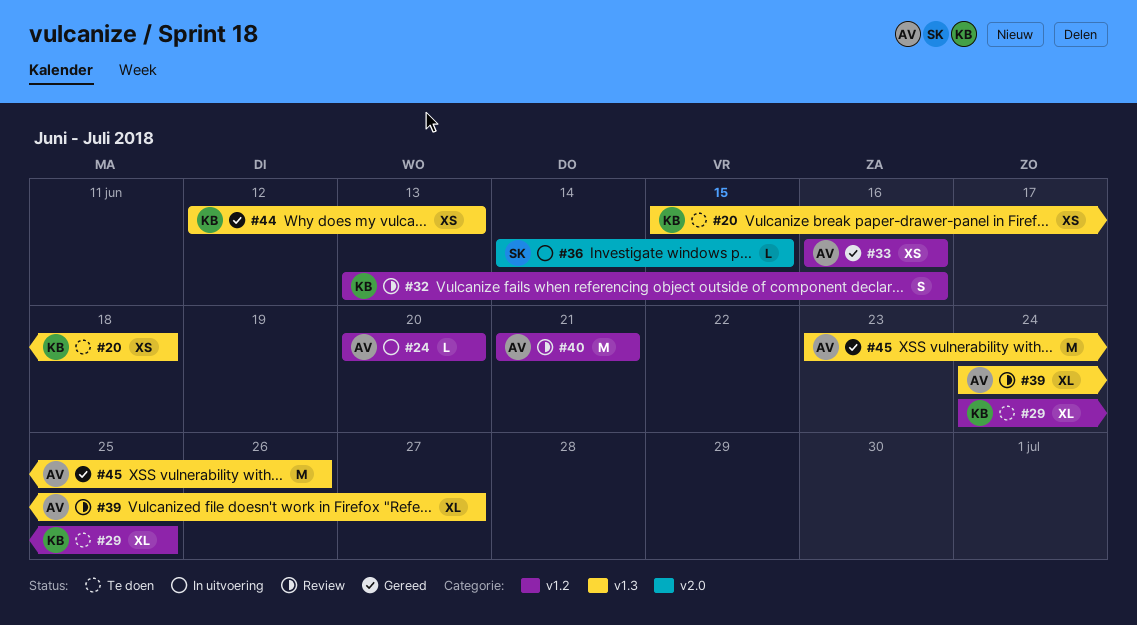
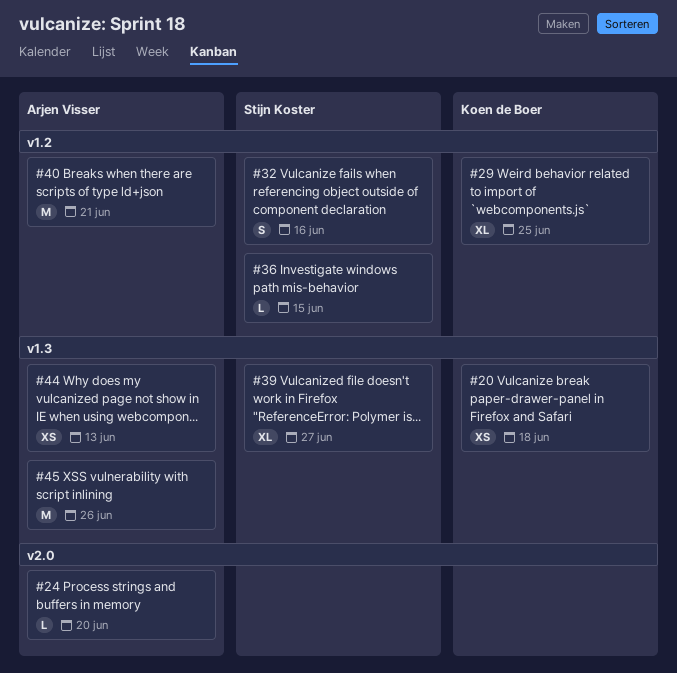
#24, label: v1.2 -> v2.0
#32, owner: Koen de Boer -> Stijn Koster
#33: present -> none
#36, label: v2.0 -> v1.2
#39, owner: Arjen Visser -> Stijn Koster
#44, owner: Koen de Boer -> Arjen Visser

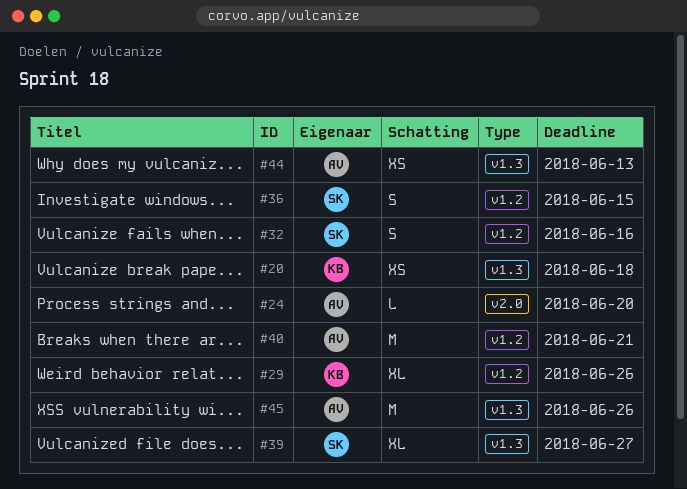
#29, due: Jun 25 -> Jun 26
#36, estimate: L -> S

